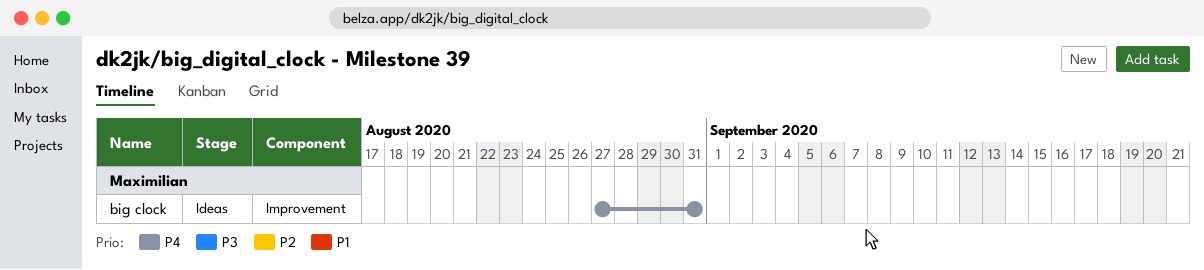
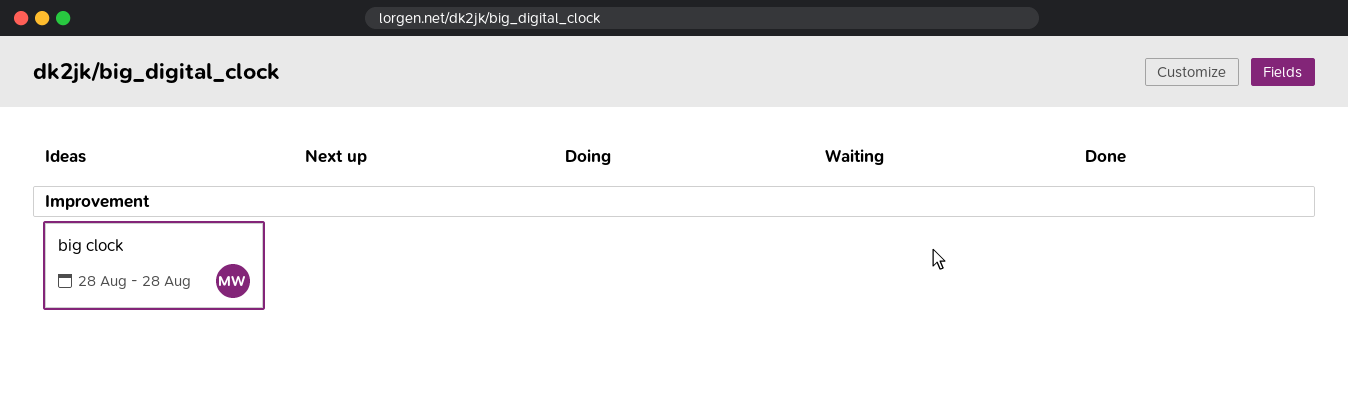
big clock, start: Aug 27 -> Aug 28
big clock, due: Aug 31 -> Aug 28

